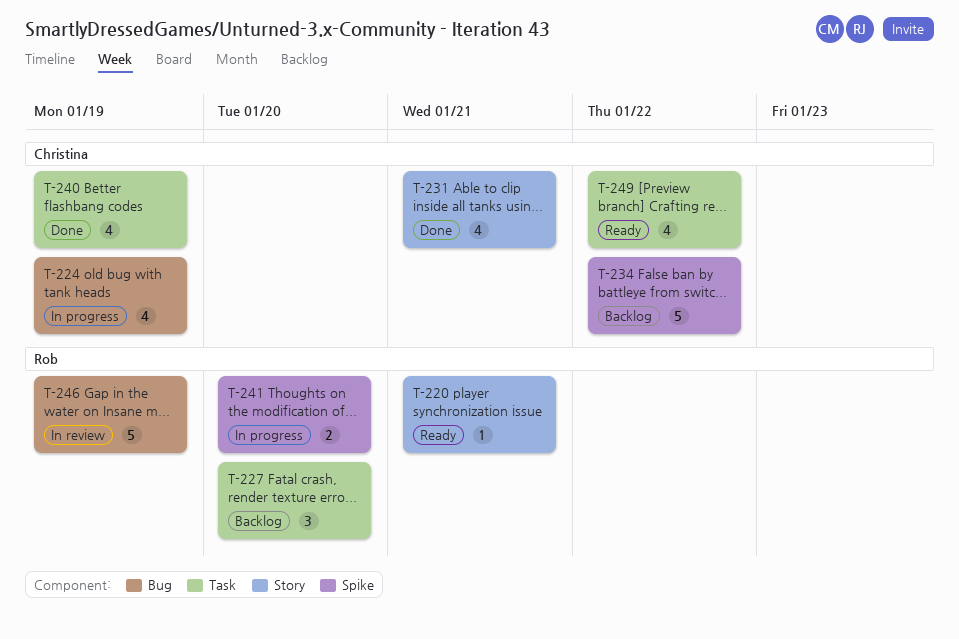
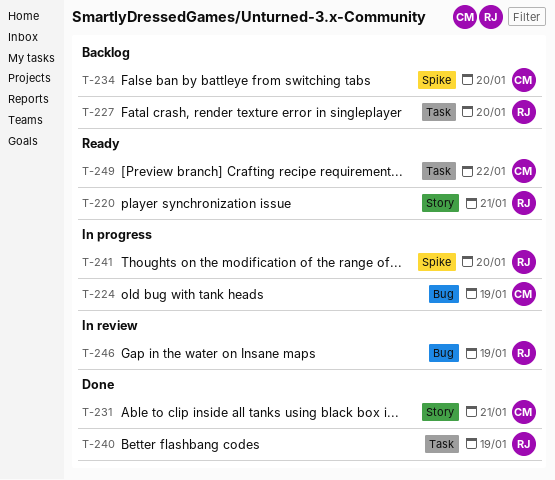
T-234, due: Jan 22 -> Jan 20
T-240, owner: Christina -> Rob

